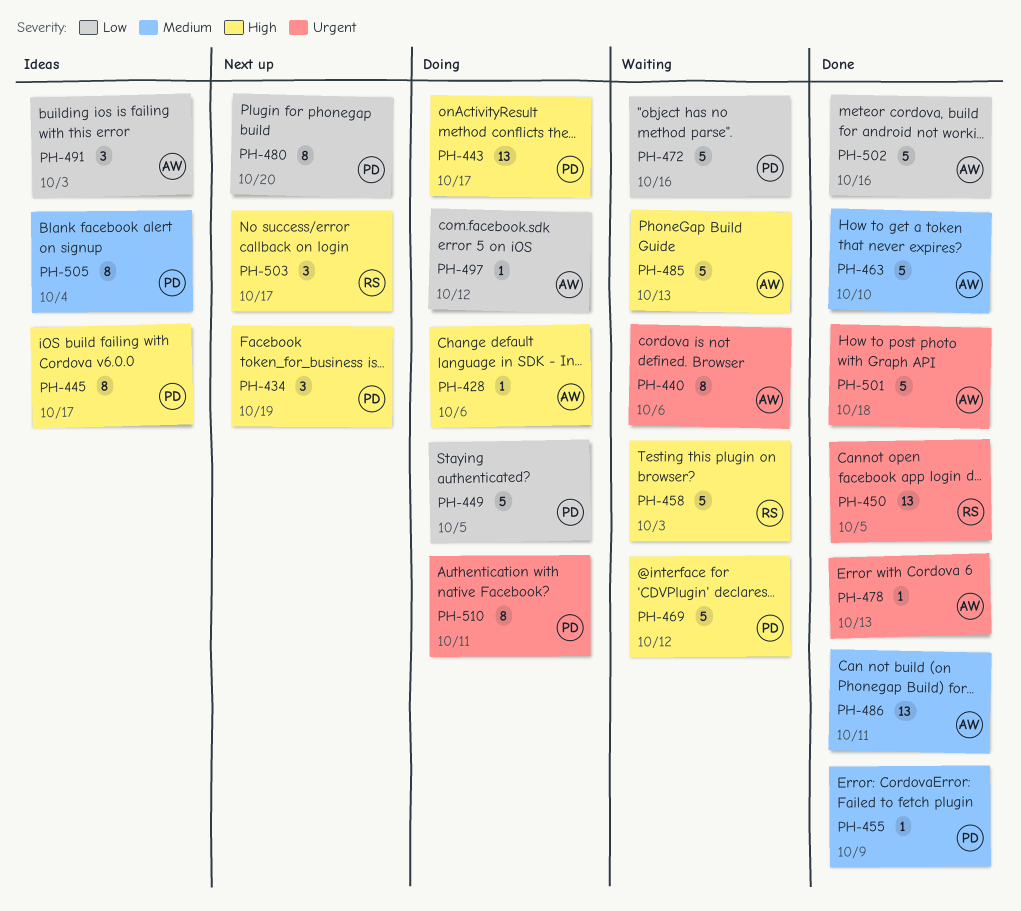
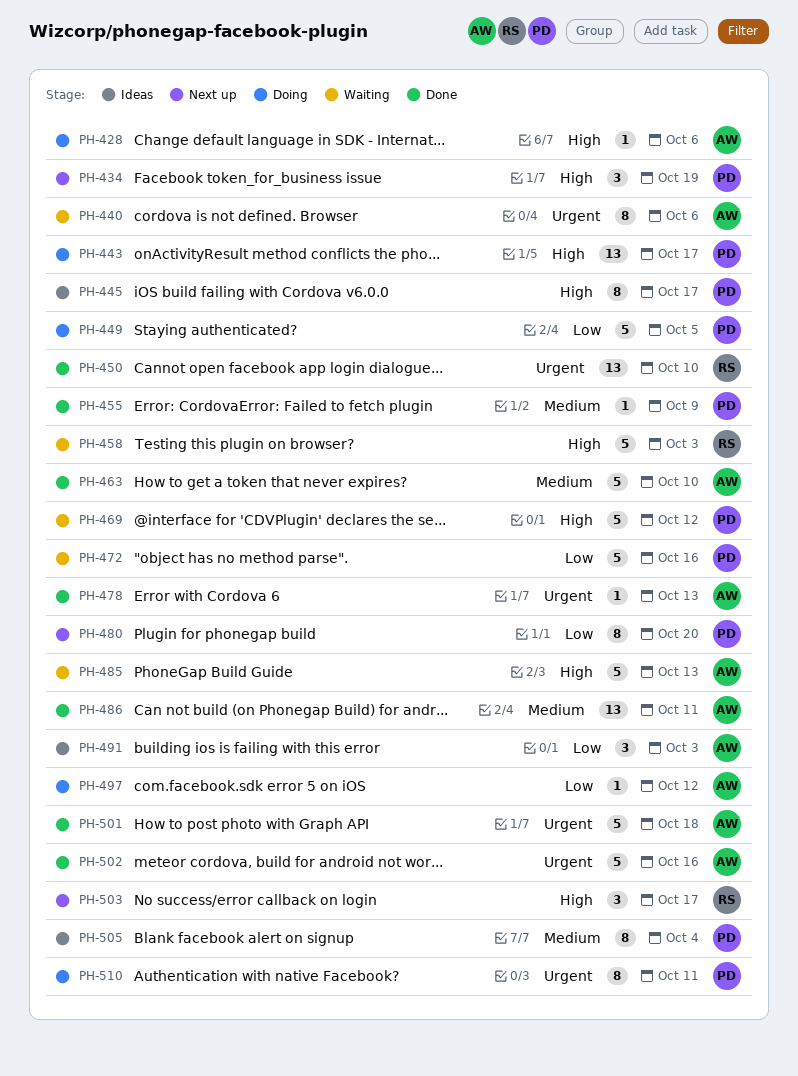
PH-450, due: Oct 5 -> Oct 10
PH-502, priority: Low -> Urgent

